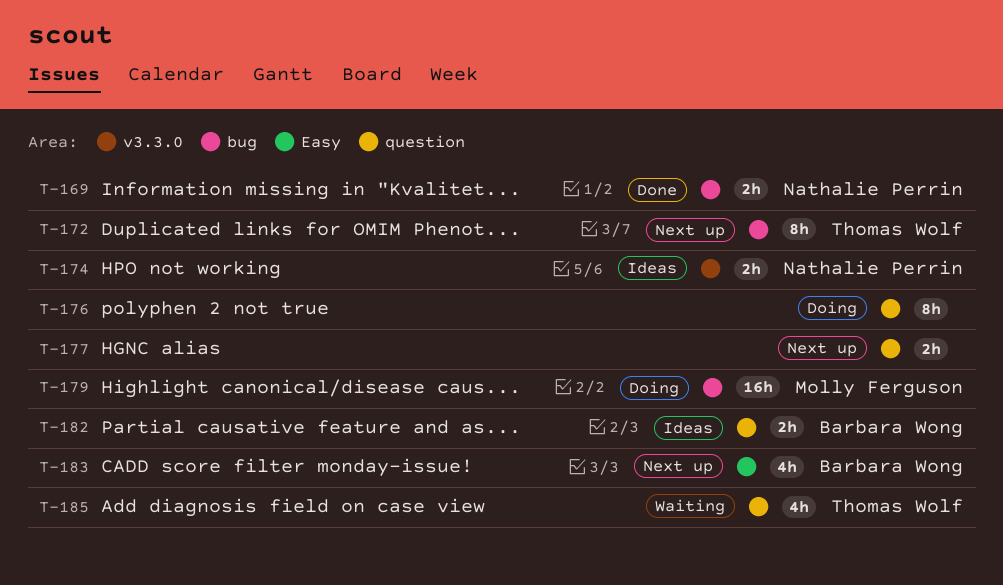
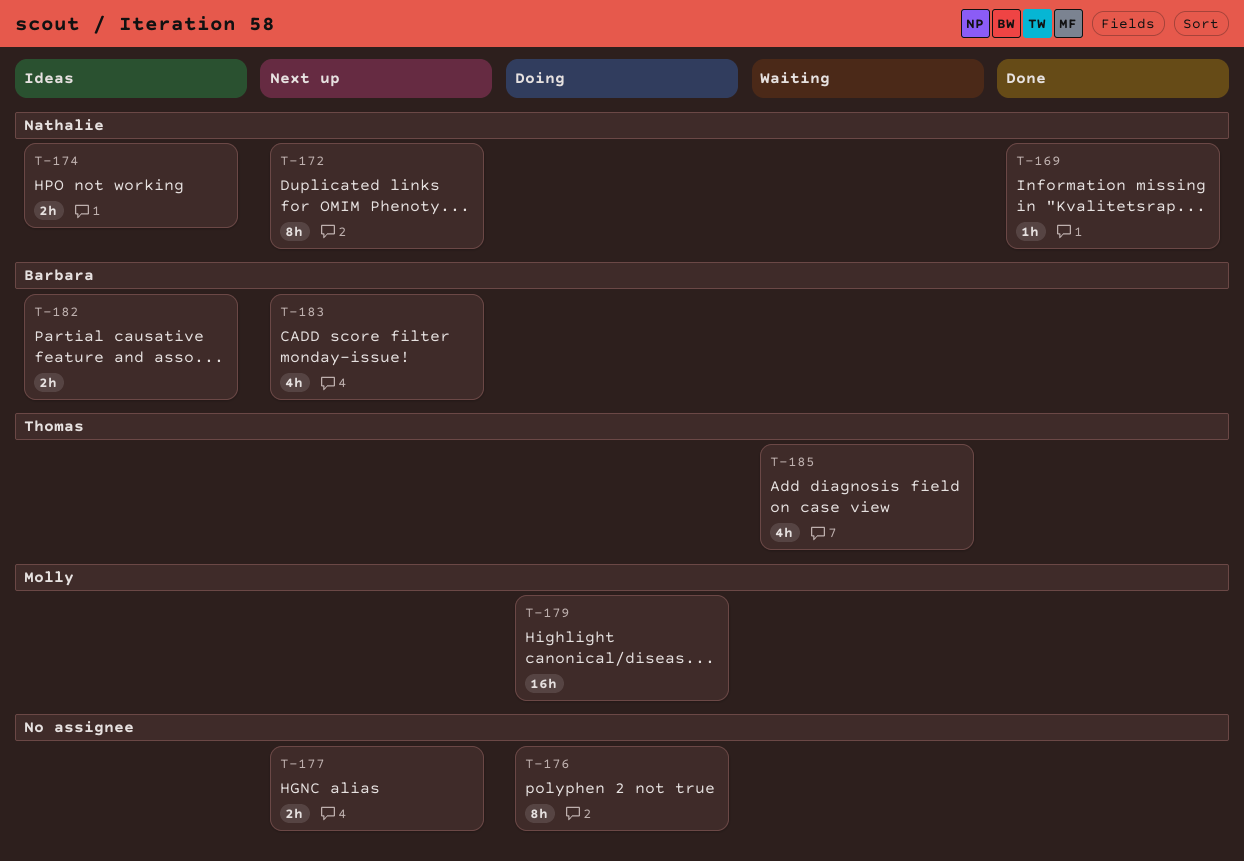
T-169, estimate: 2h -> 1h
T-172, owner: Thomas Wolf -> Nathalie Perrin

